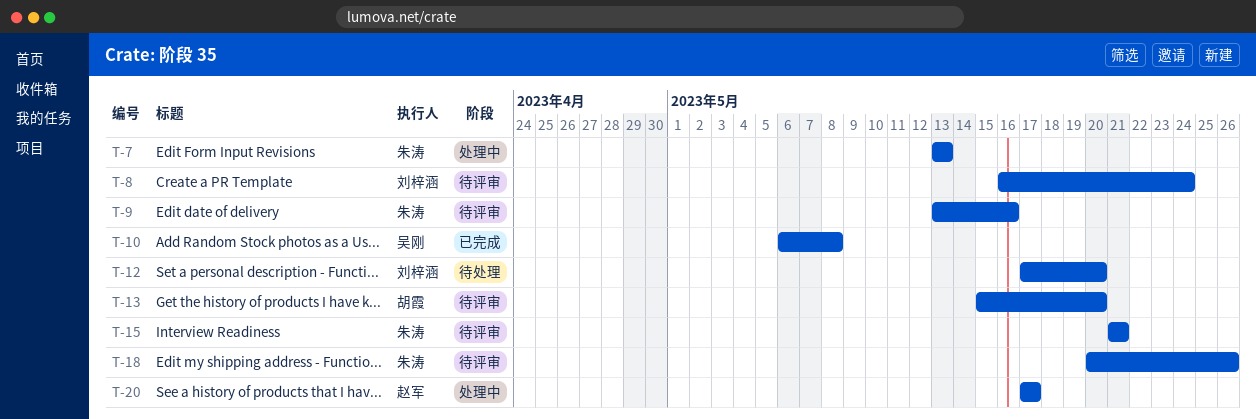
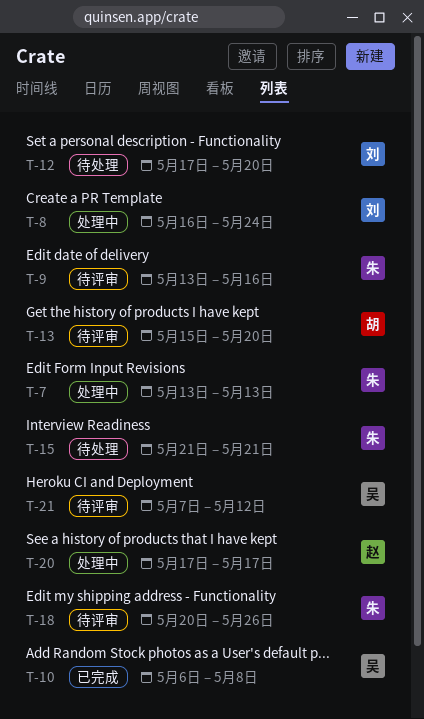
T-8, status: 待评审 -> 处理中
T-15, status: 待评审 -> 待处理
T-21: none -> present

